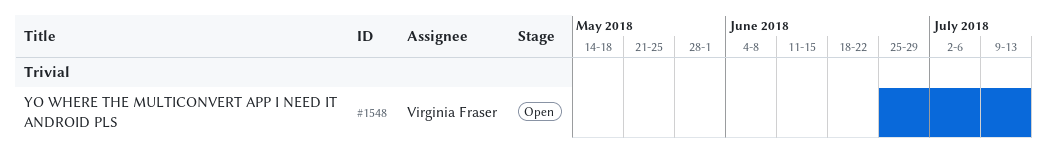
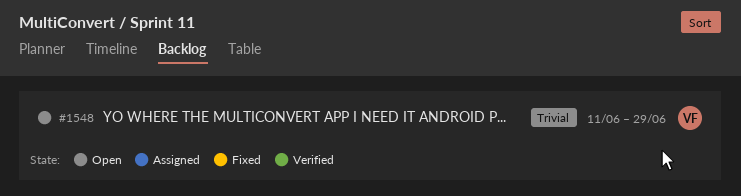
#1548, start: Jun 25 -> Jun 11
#1548, due: Jul 13 -> Jun 29

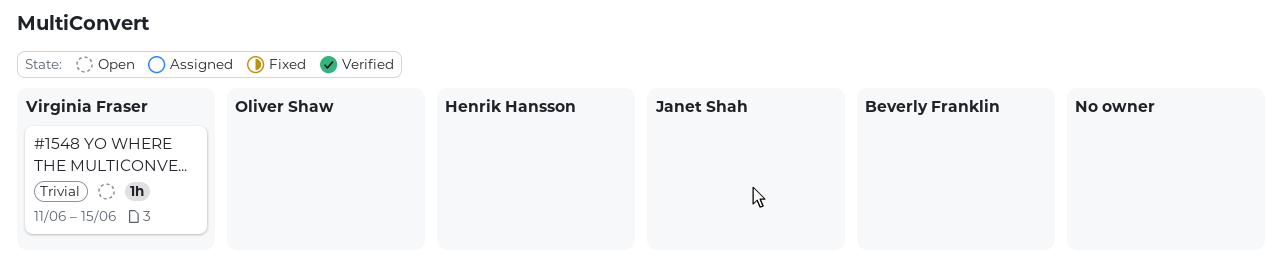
#1548, due: Jun 29 -> Jun 15

